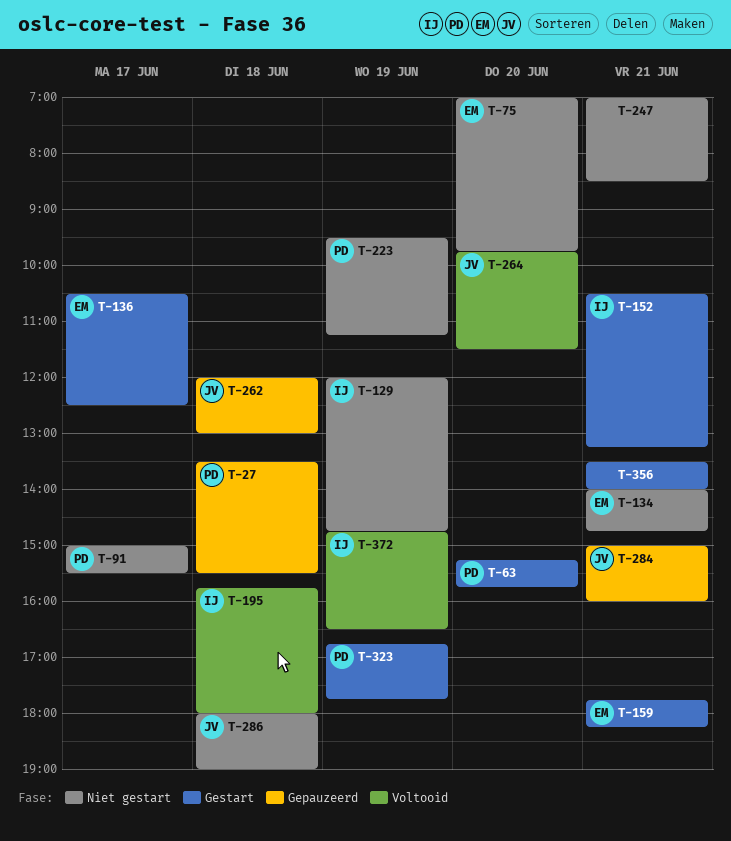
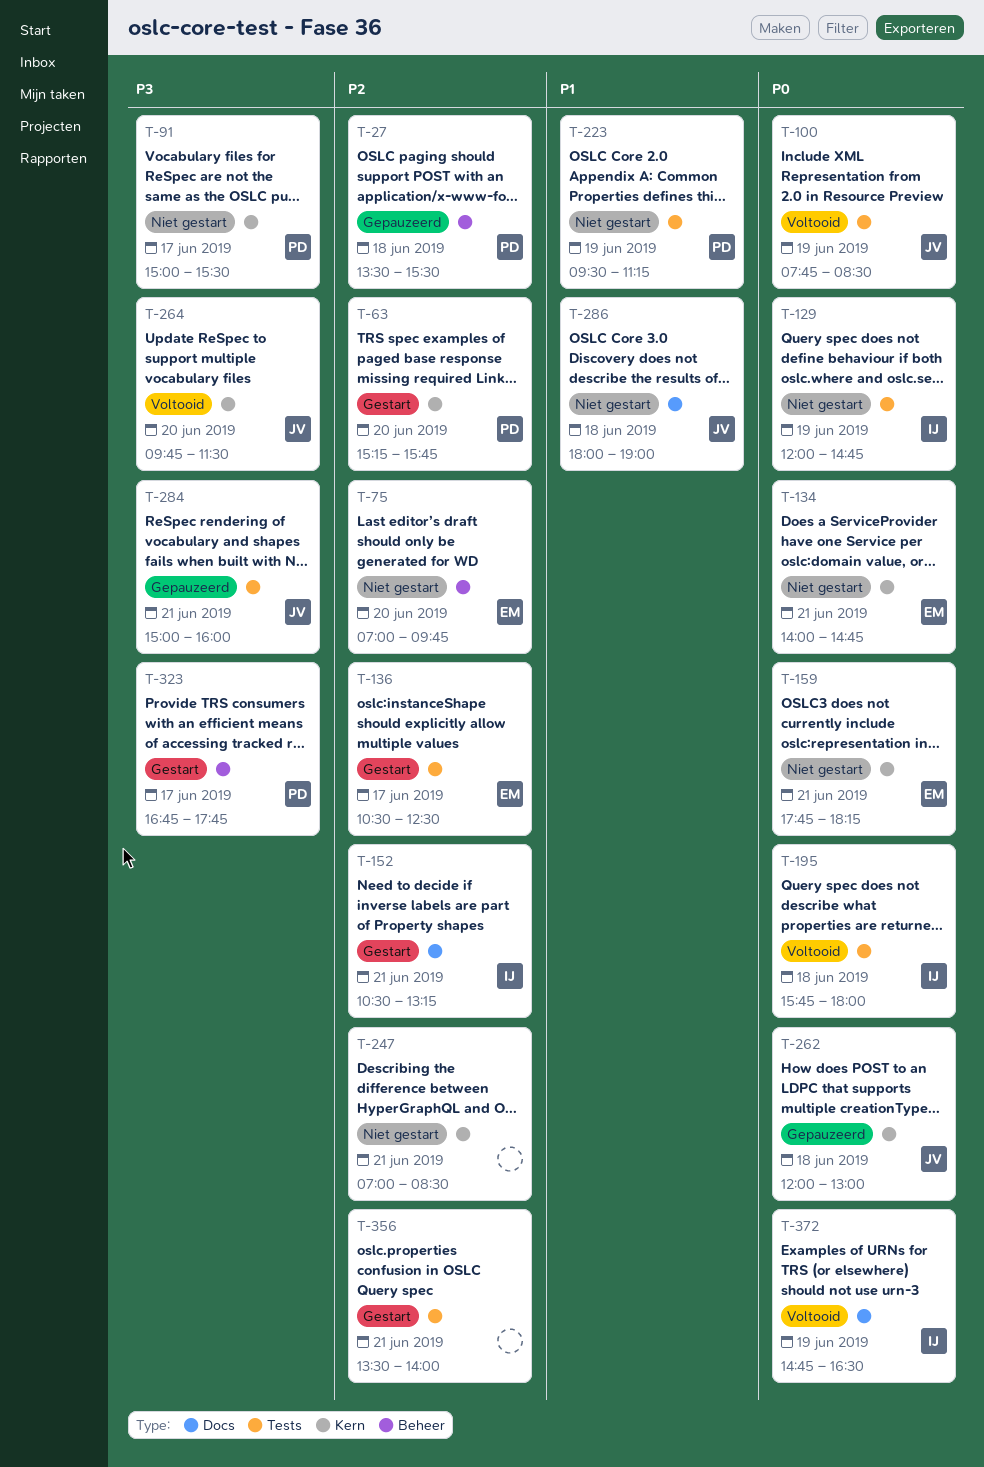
T-100: none -> present
T-159, status: Gestart -> Niet gestart
T-323, day: Jun 19 -> Jun 17

